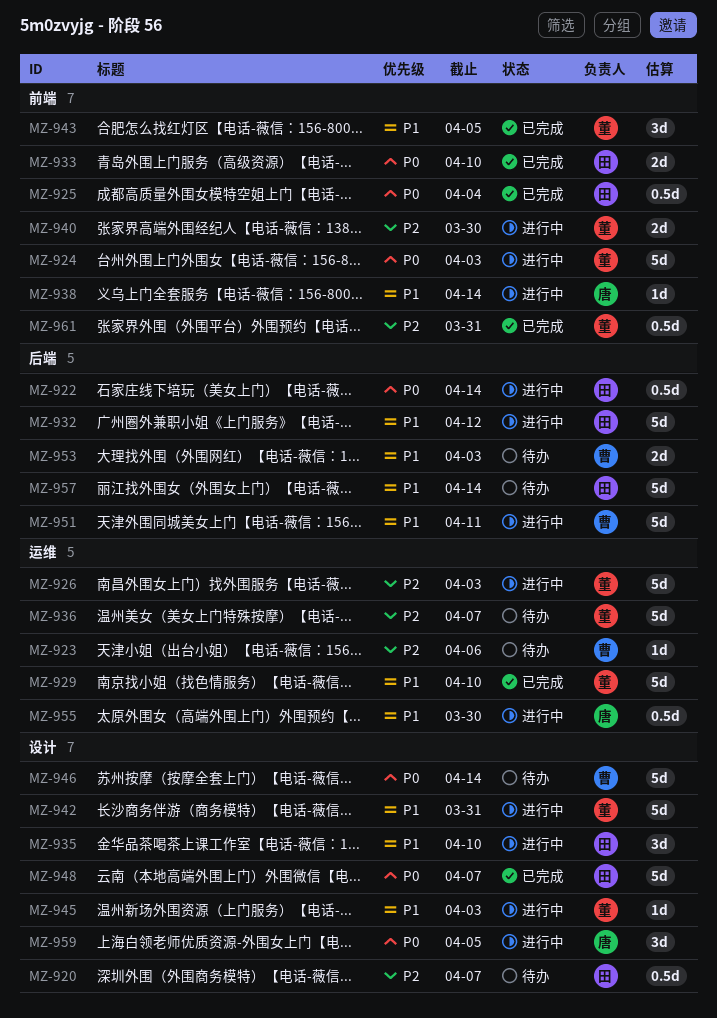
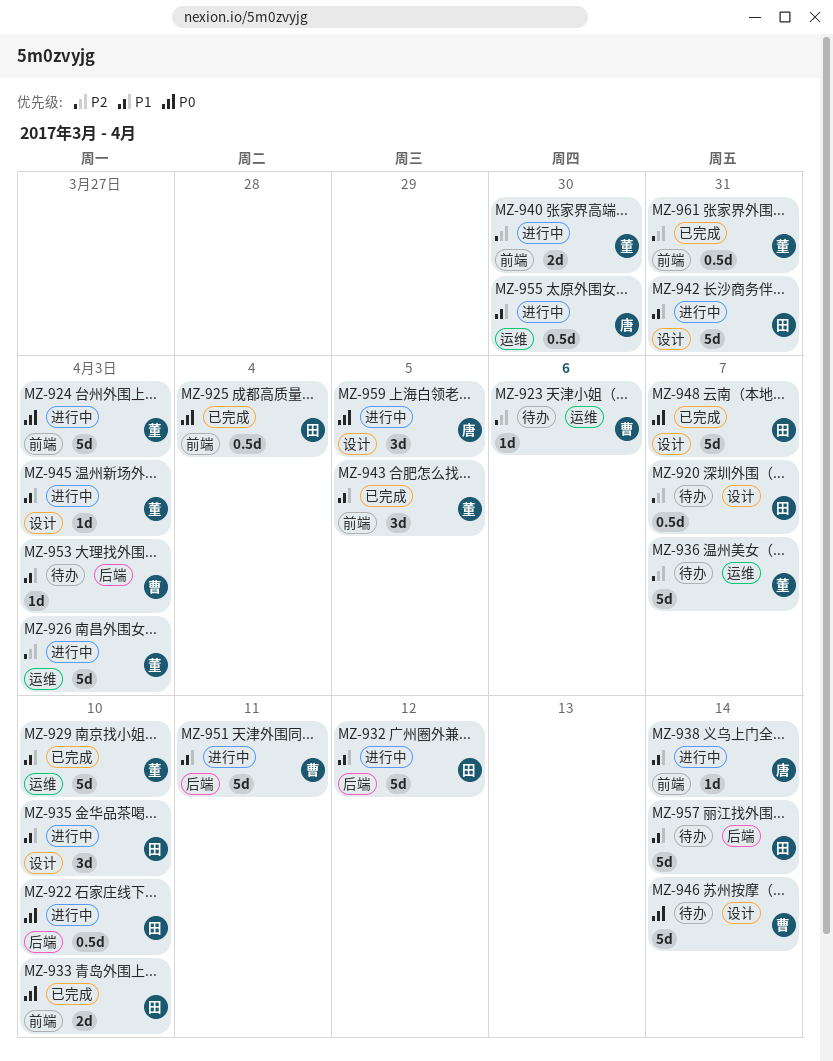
MZ-922, due: Apr 14 -> Apr 10
MZ-942, owner: 董 -> 田
MZ-953, estimate: 2d -> 1d

